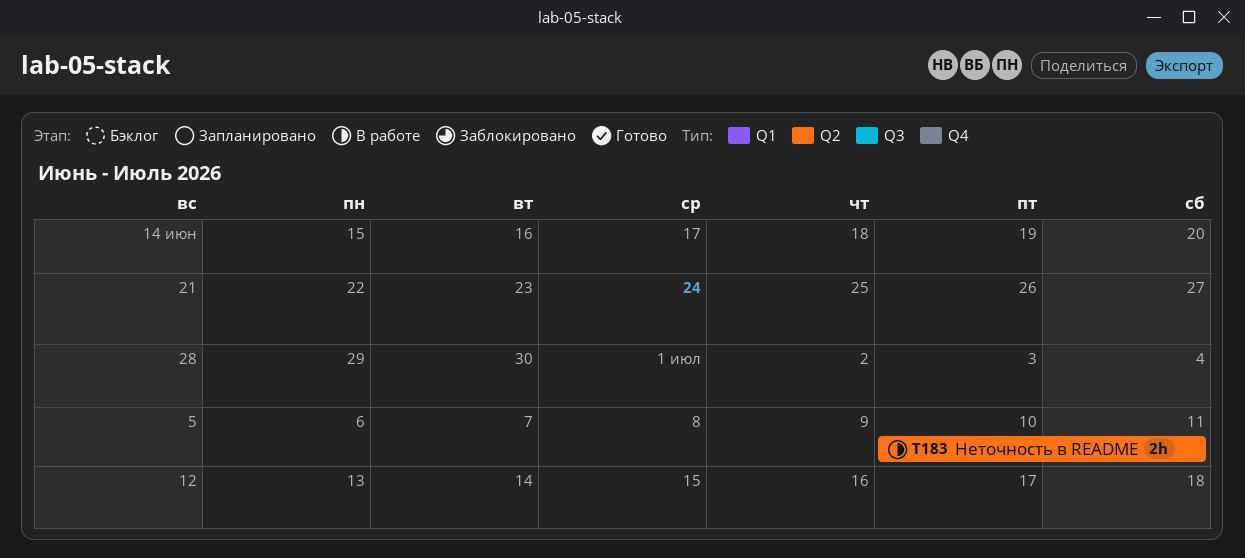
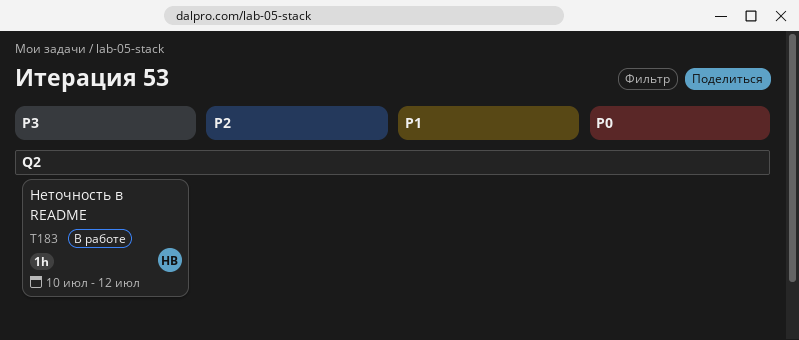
T183, estimate: 2h -> 1h
T183, due: Jul 11 -> Jul 12

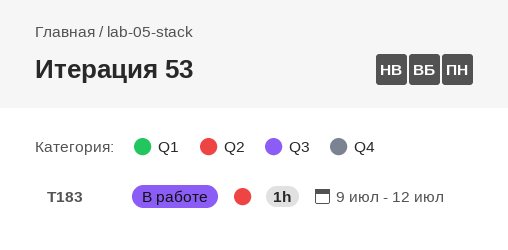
T183, start: Jul 10 -> Jul 9

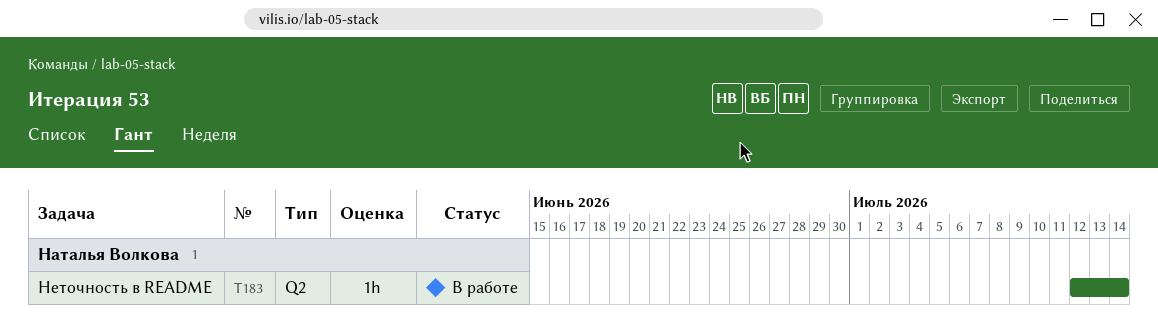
T183, start: Jul 9 -> Jul 12
T183, due: Jul 12 -> Jul 14

